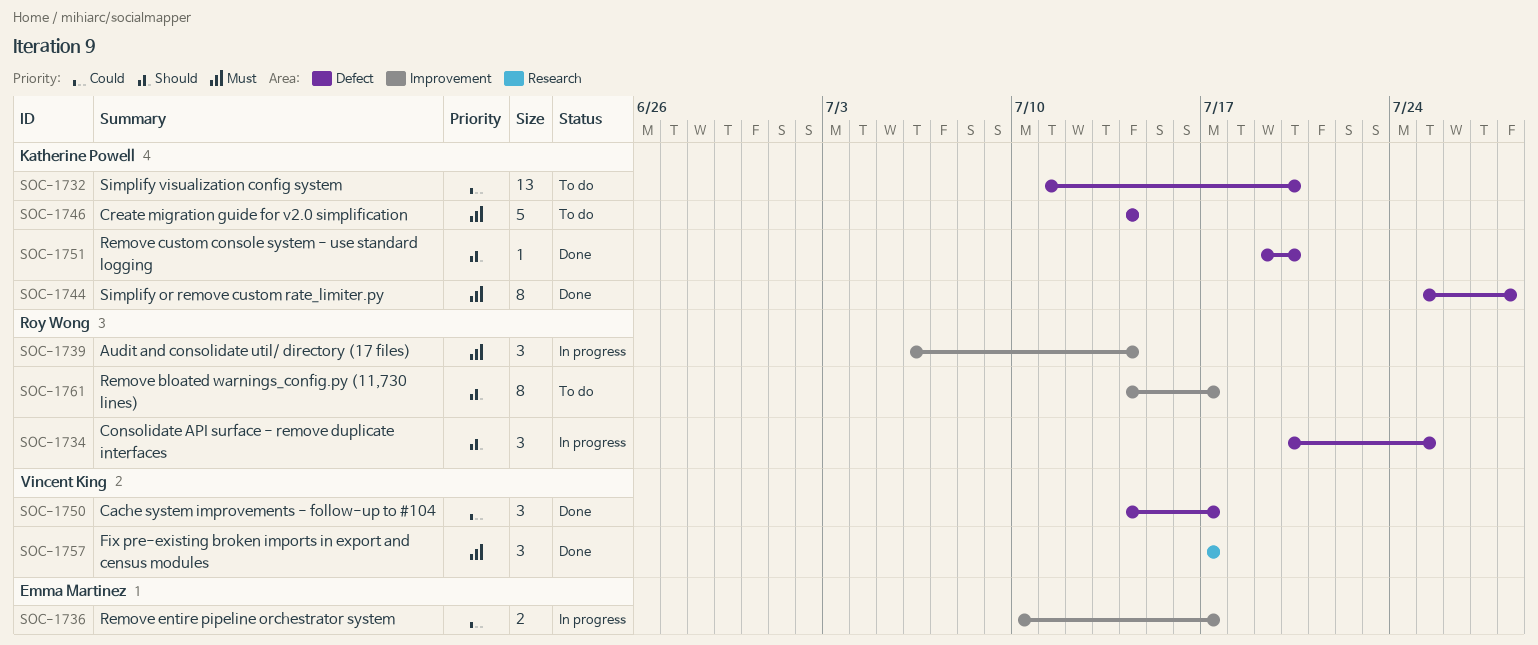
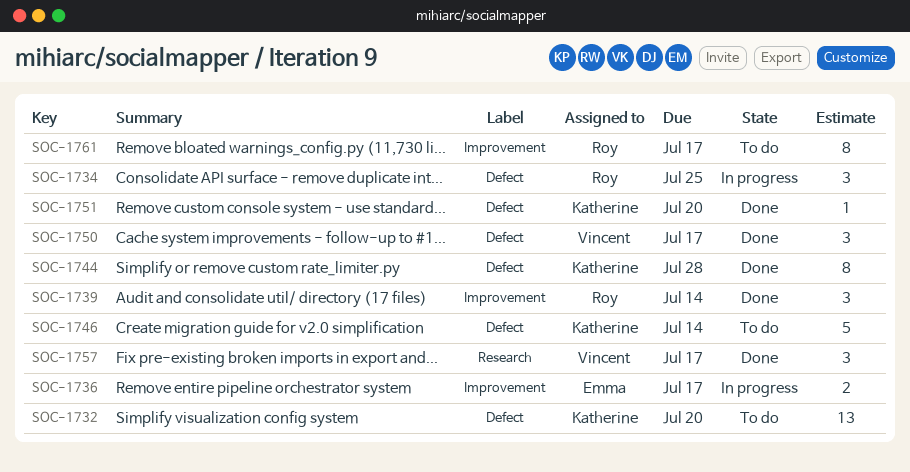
SOC-1739, status: In progress -> Done

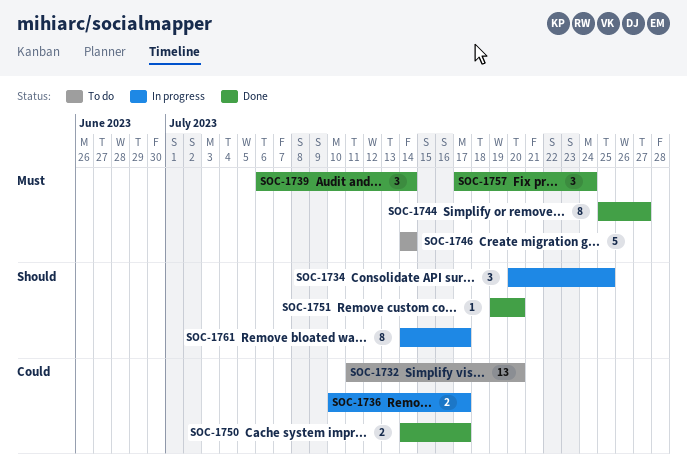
SOC-1744, due: Jul 28 -> Jul 27
SOC-1750, estimate: 3 -> 2
SOC-1757, due: Jul 17 -> Jul 24
SOC-1761, status: To do -> In progress

